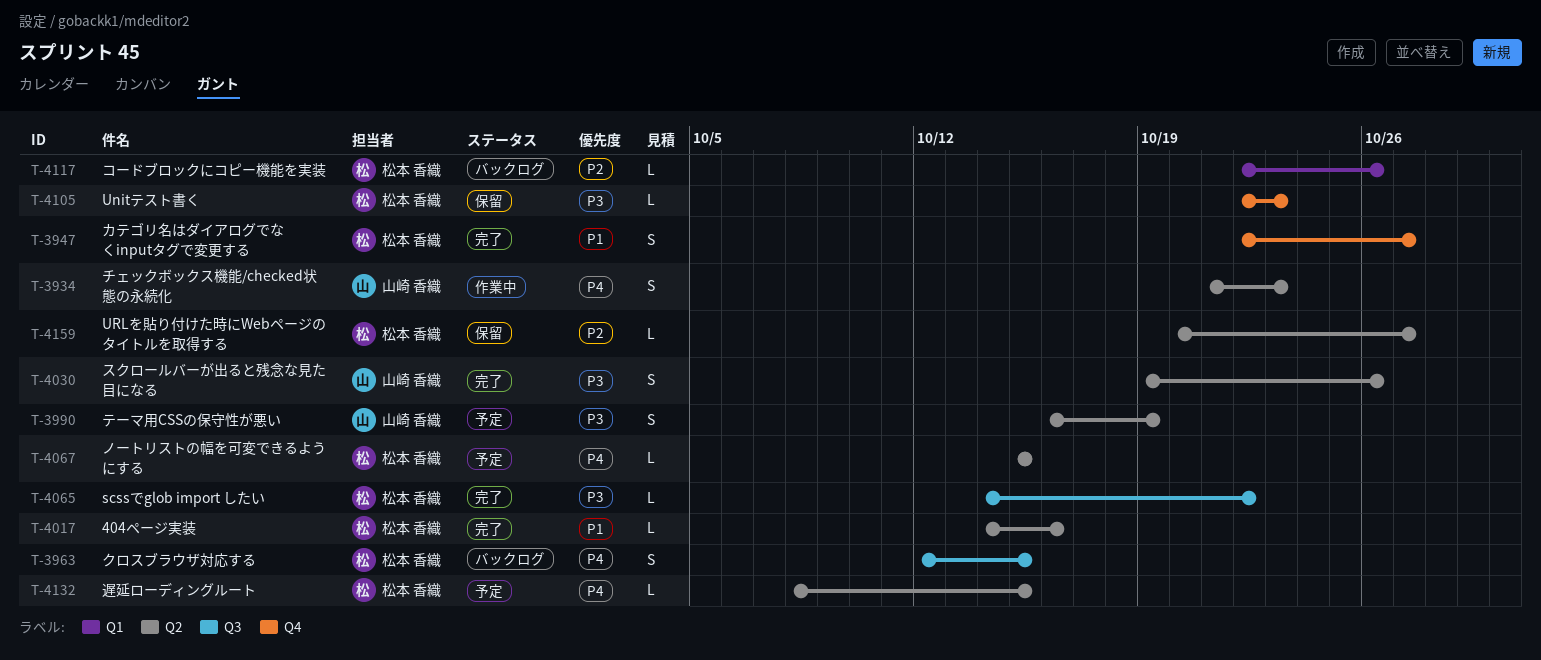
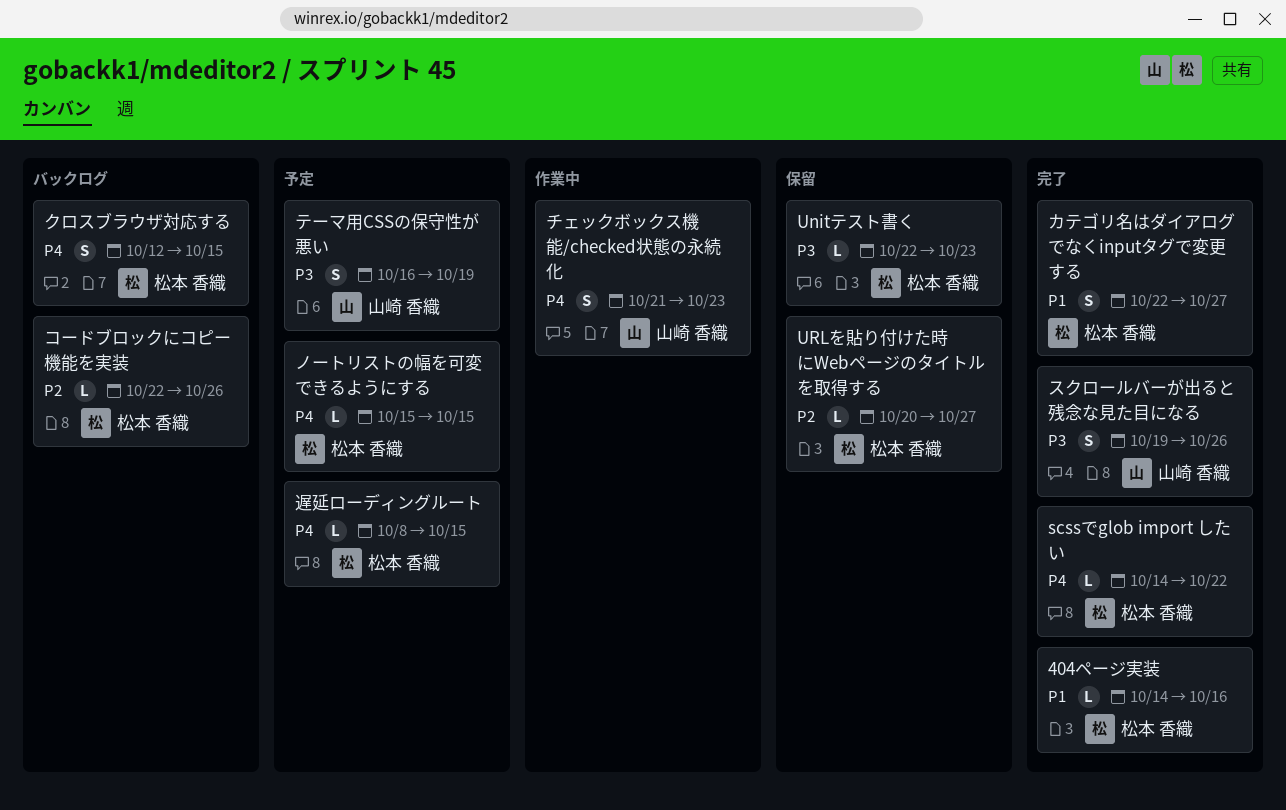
scssでglob import したい, priority: P3 -> P4

